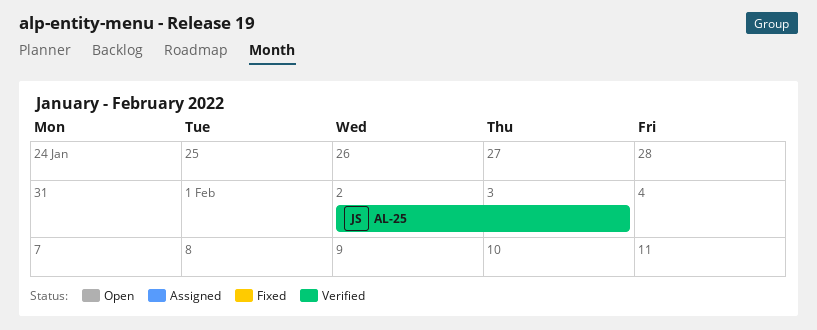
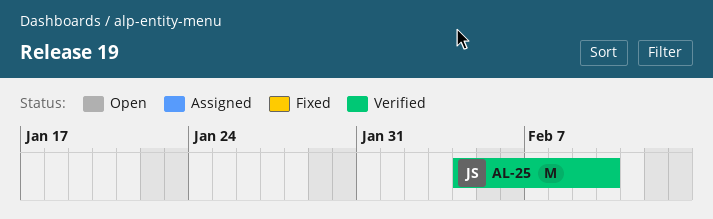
AL-25, start: Feb 2 -> Feb 4
AL-25, due: Feb 3 -> Feb 10

